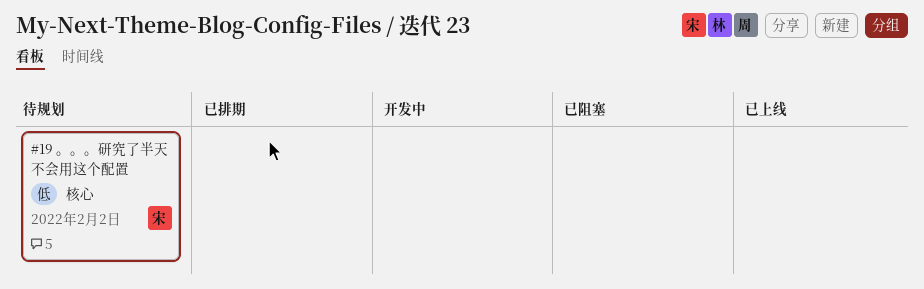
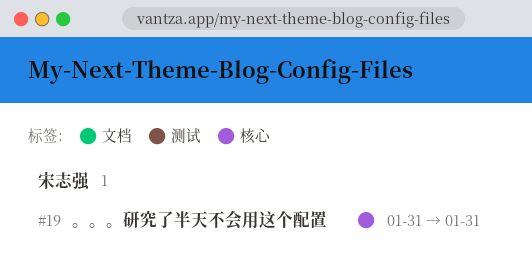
#19, due: Feb 2 -> Jan 31

